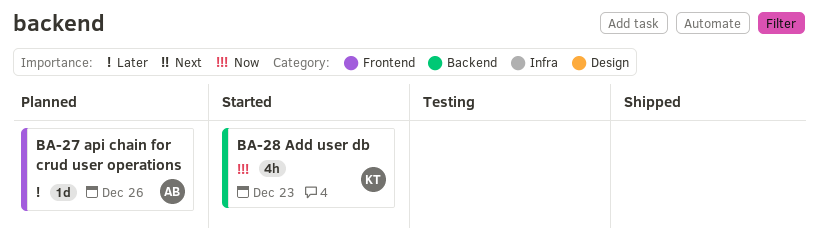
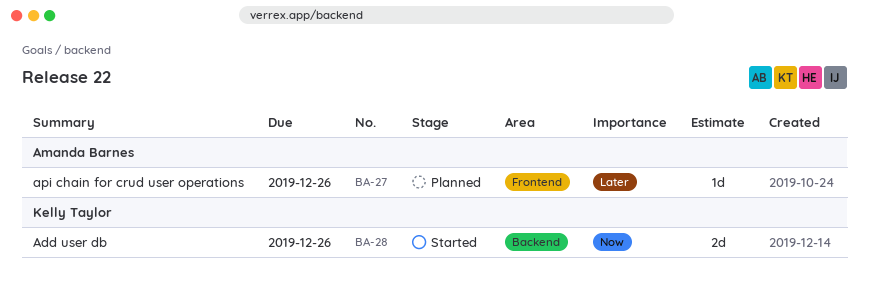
BA-28, estimate: 4h -> 2d
BA-28, due: Dec 23 -> Dec 26

